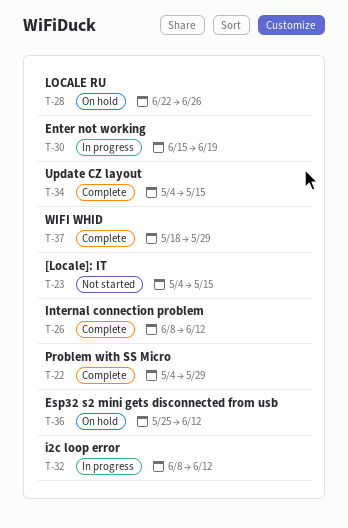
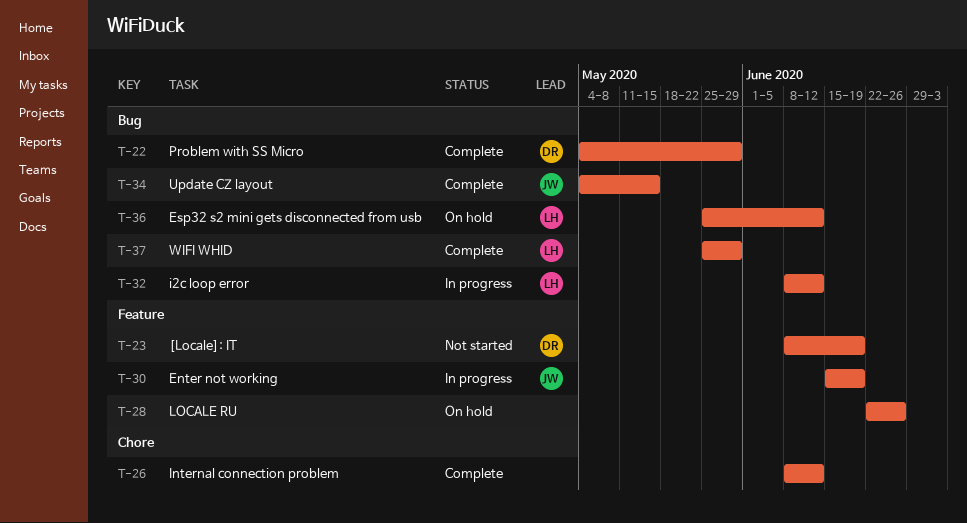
T-23, start: May 4 -> Jun 8
T-23, due: May 15 -> Jun 19
T-37, start: May 18 -> May 25

